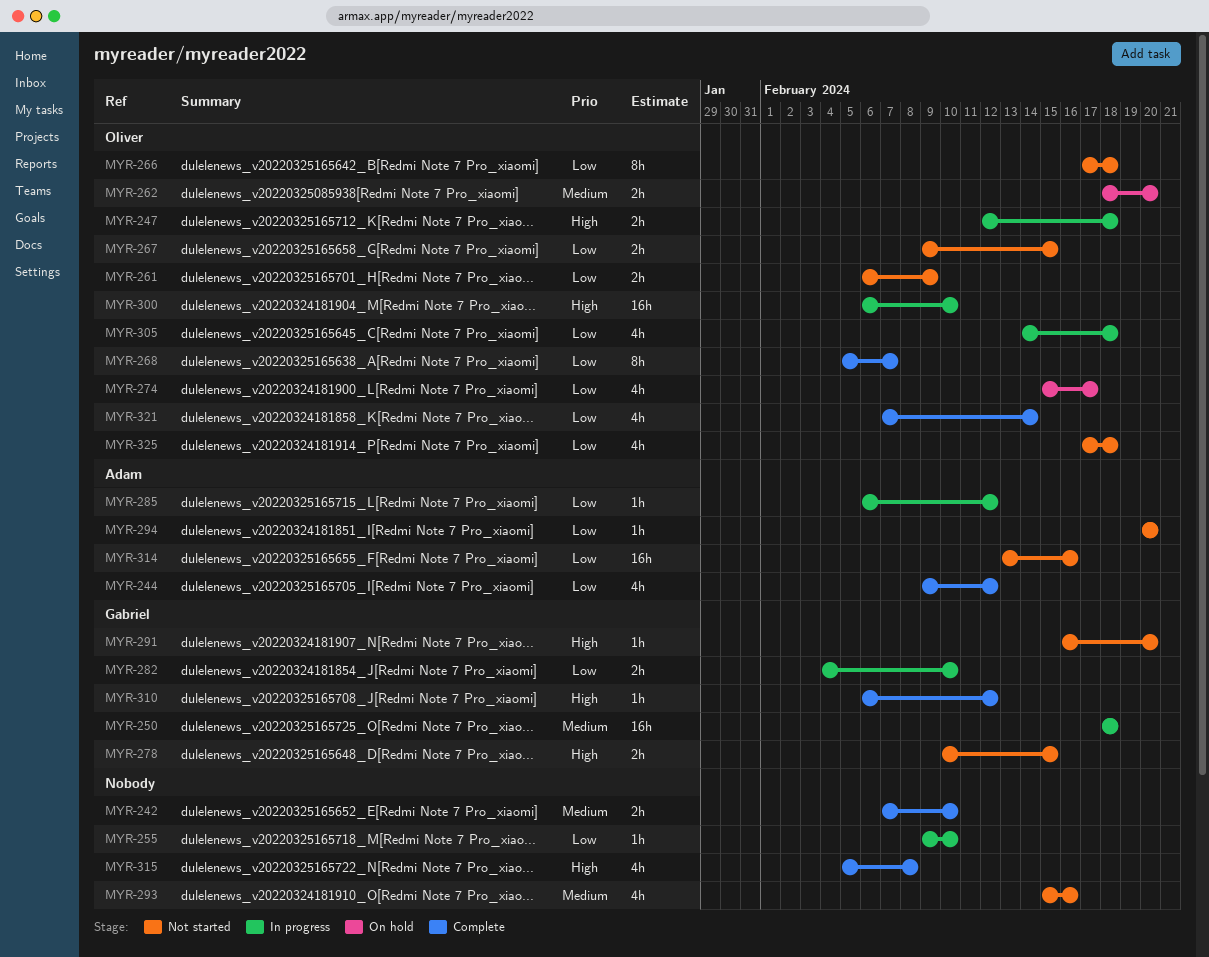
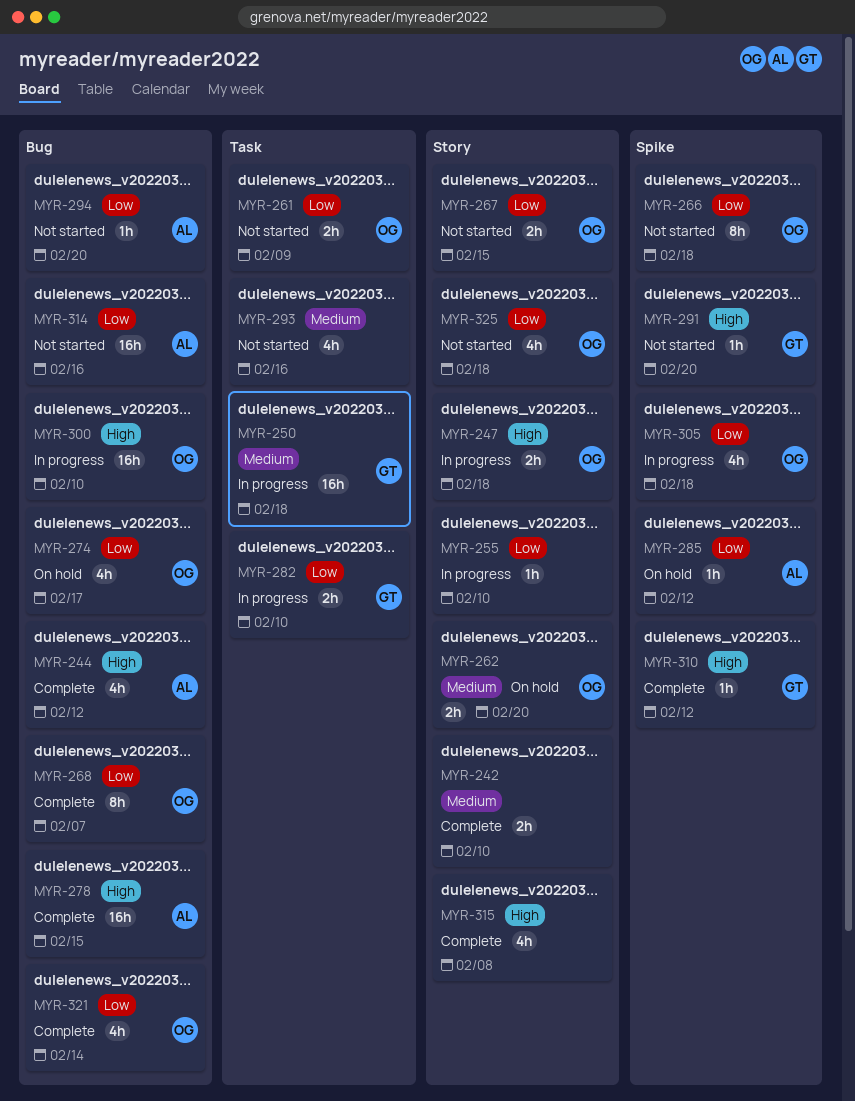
MYR-244, priority: Low -> High
MYR-278, status: Not started -> Complete
MYR-278, owner: Gabriel -> Adam
MYR-278, estimate: 2h -> 16h
MYR-285, status: In progress -> On hold

